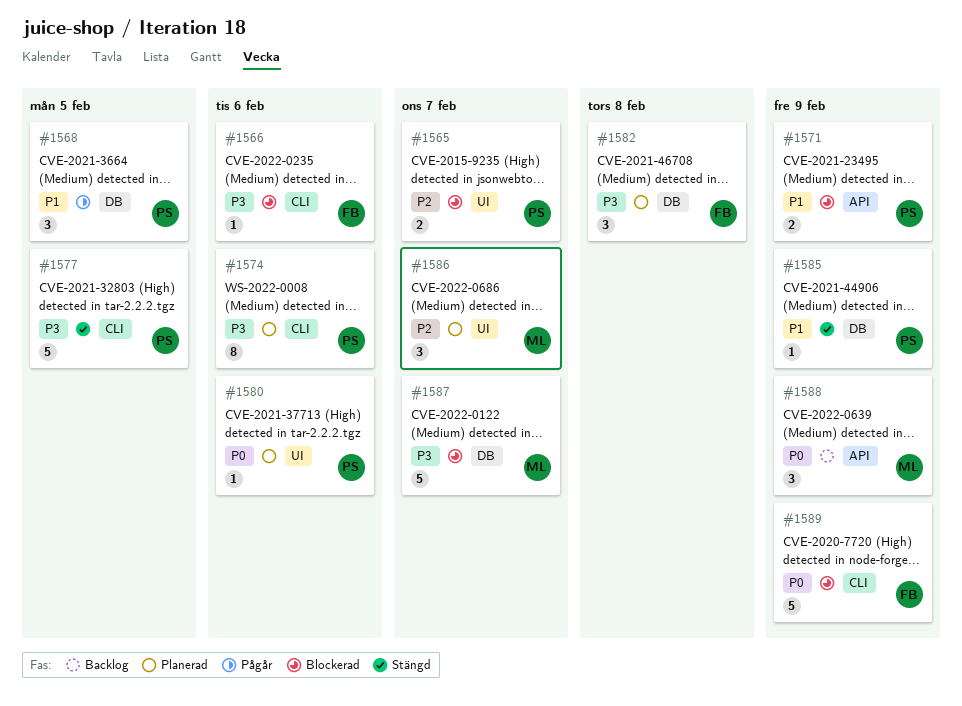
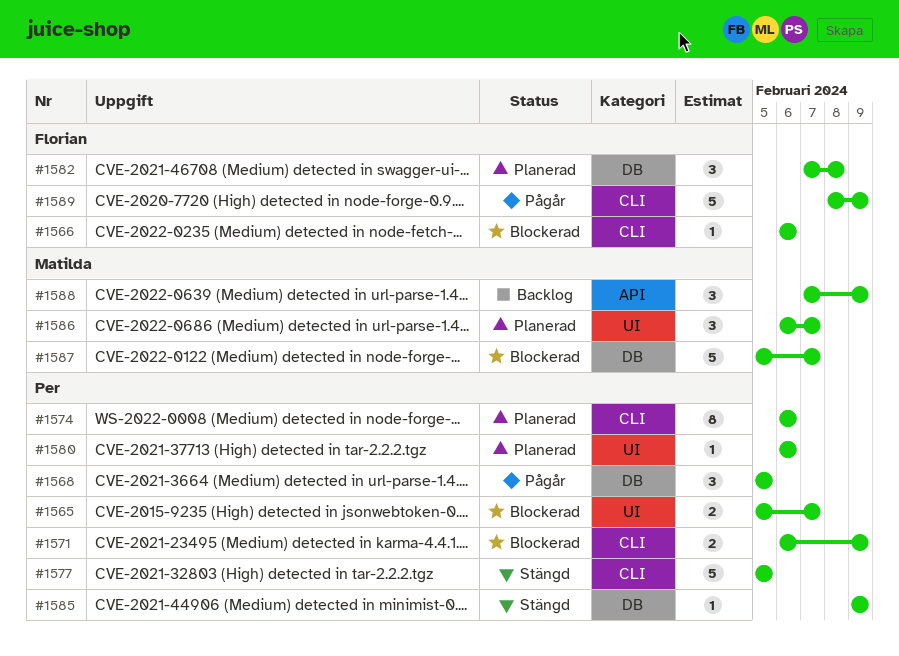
#1571, label: API -> CLI
#1589, status: Blockerad -> Pågår

